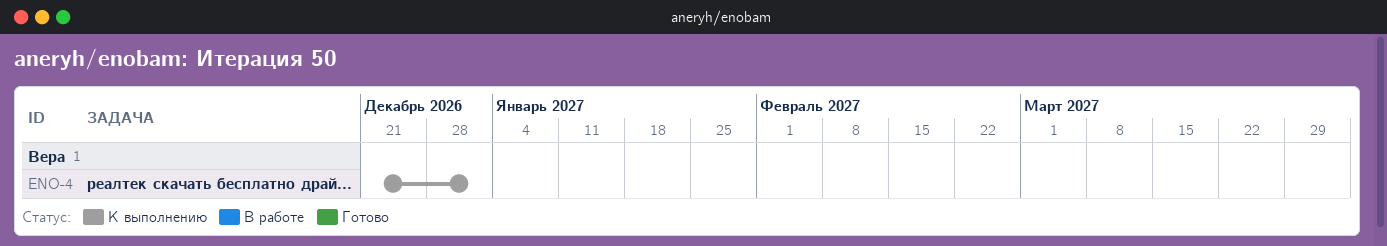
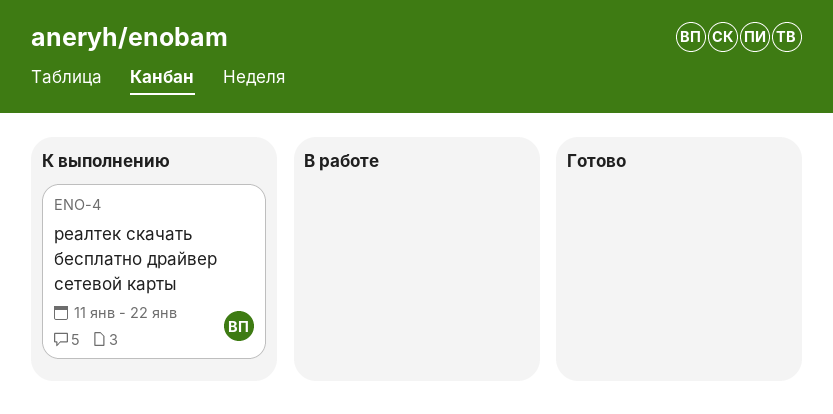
ENO-4, start: Dec 21 -> Jan 11
ENO-4, due: Jan 1 -> Jan 22

